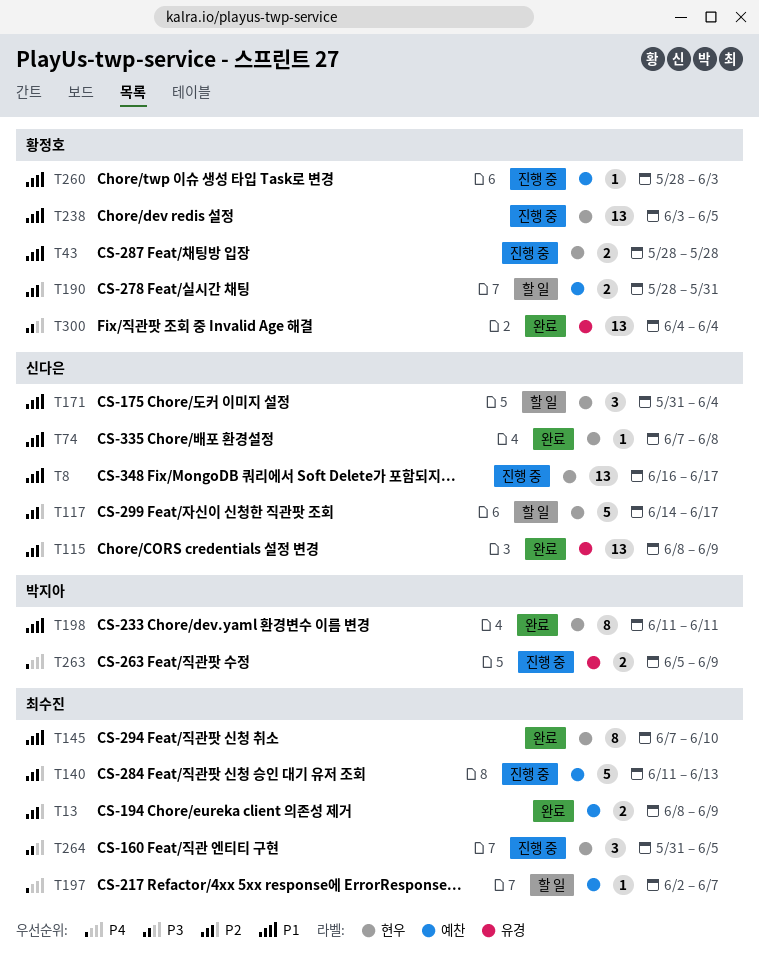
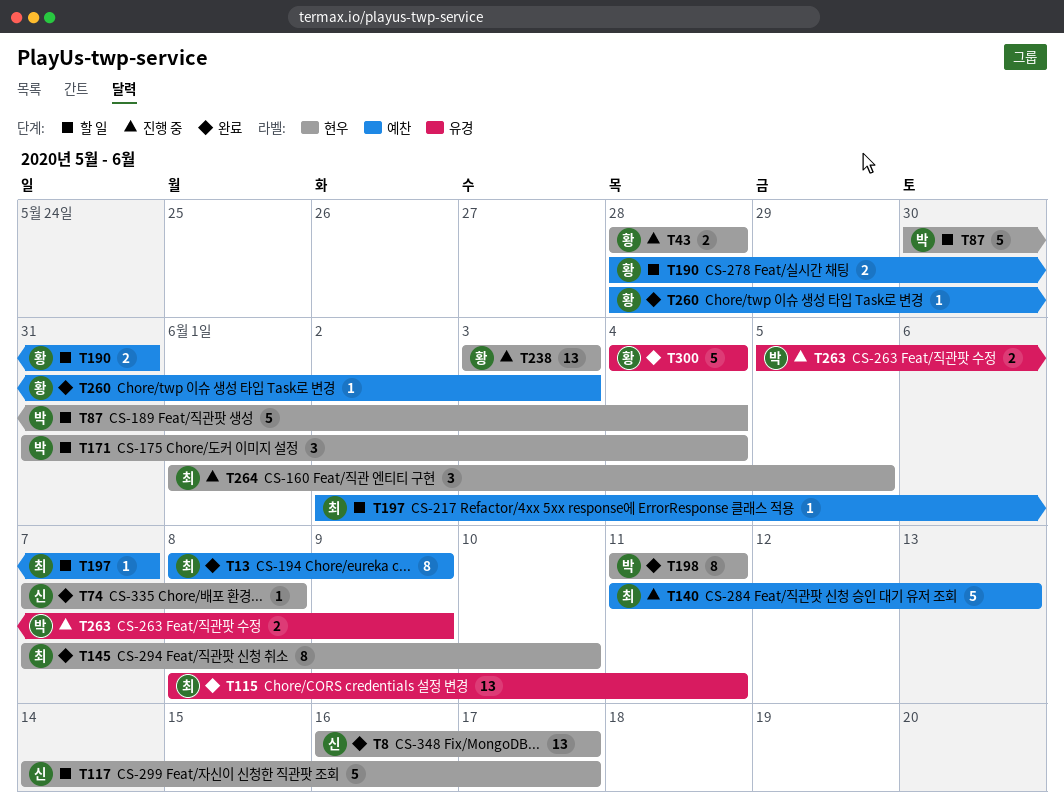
T8, status: 진행 중 -> 완료
T13, estimate: 2 -> 8
T87: none -> present
T115, owner: 신다은 -> 최수진
T115, due: Jun 9 -> Jun 11
T171, owner: 신다은 -> 박지아
T238, due: Jun 5 -> Jun 3
T260, status: 진행 중 -> 완료
T264, start: May 31 -> Jun 1
T300, estimate: 13 -> 5

